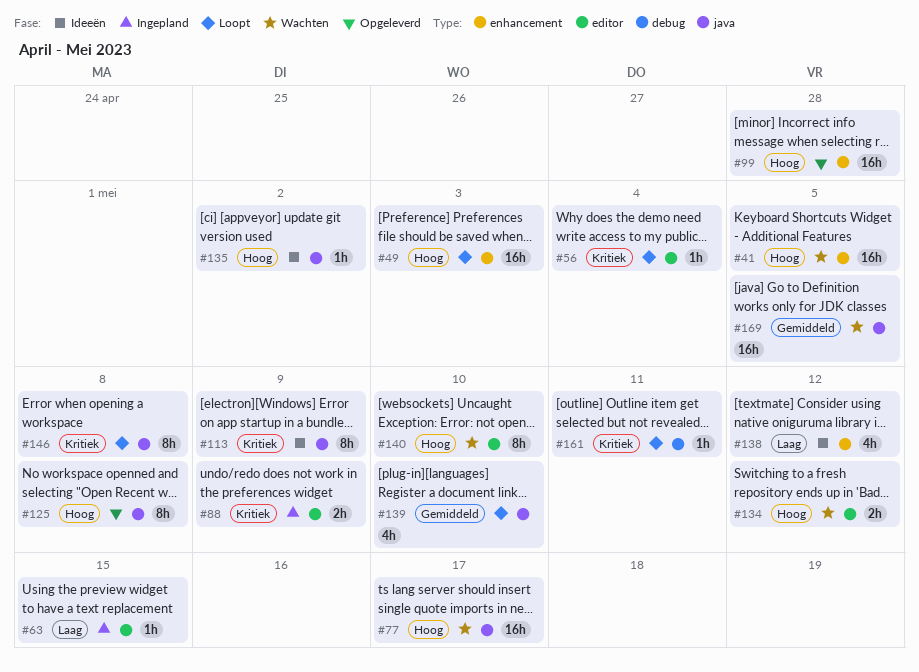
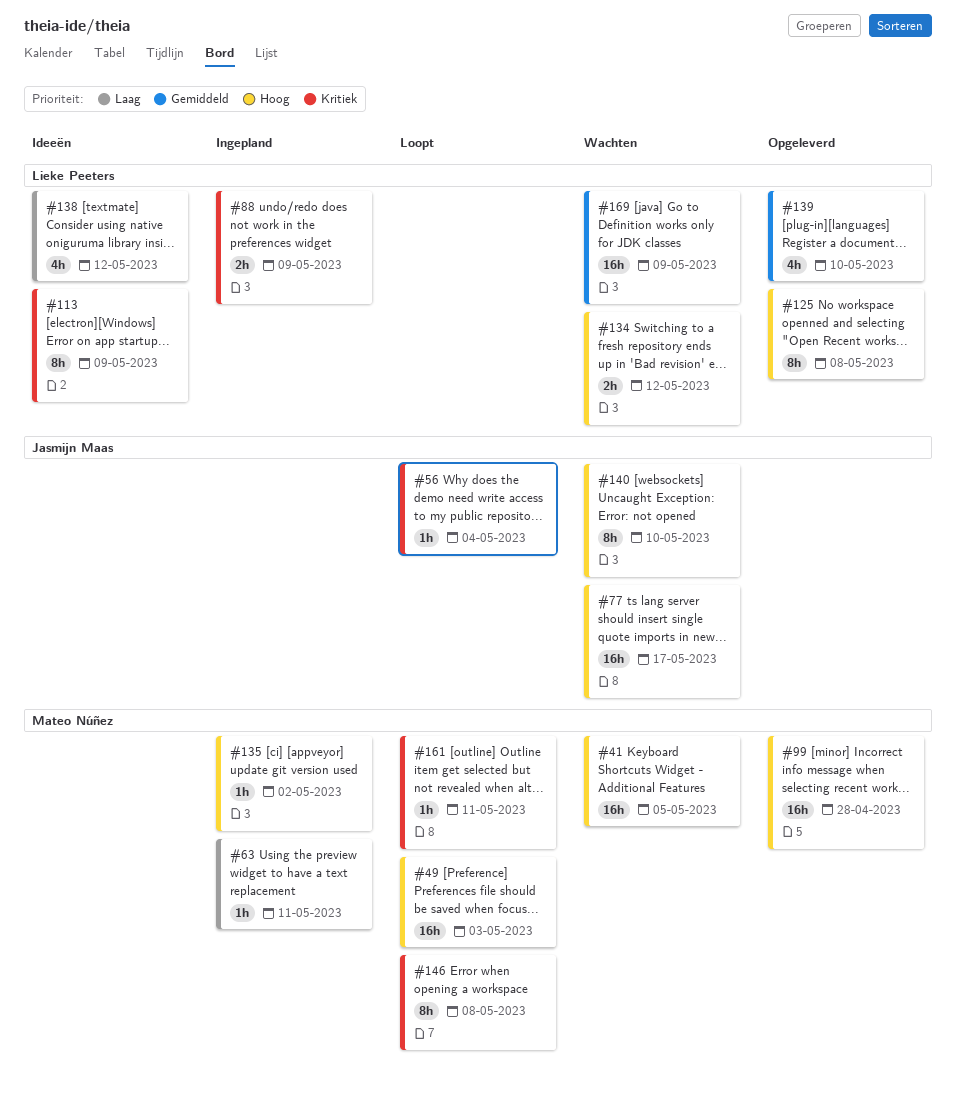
#63, due: May 15 -> May 11
#135, status: Ideeën -> Ingepland
#139, status: Loopt -> Opgeleverd
#169, due: May 5 -> May 9

